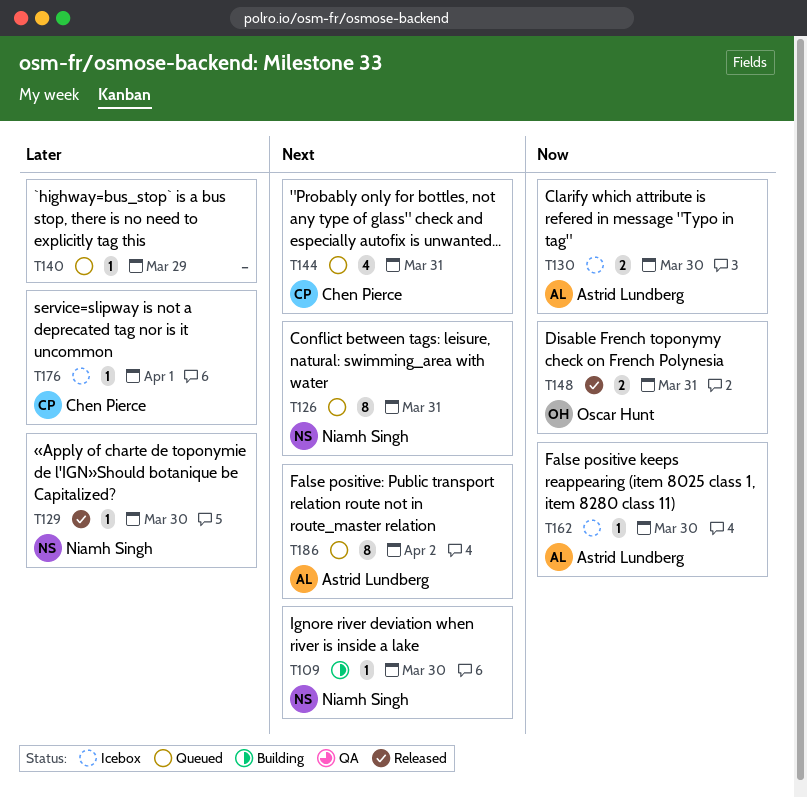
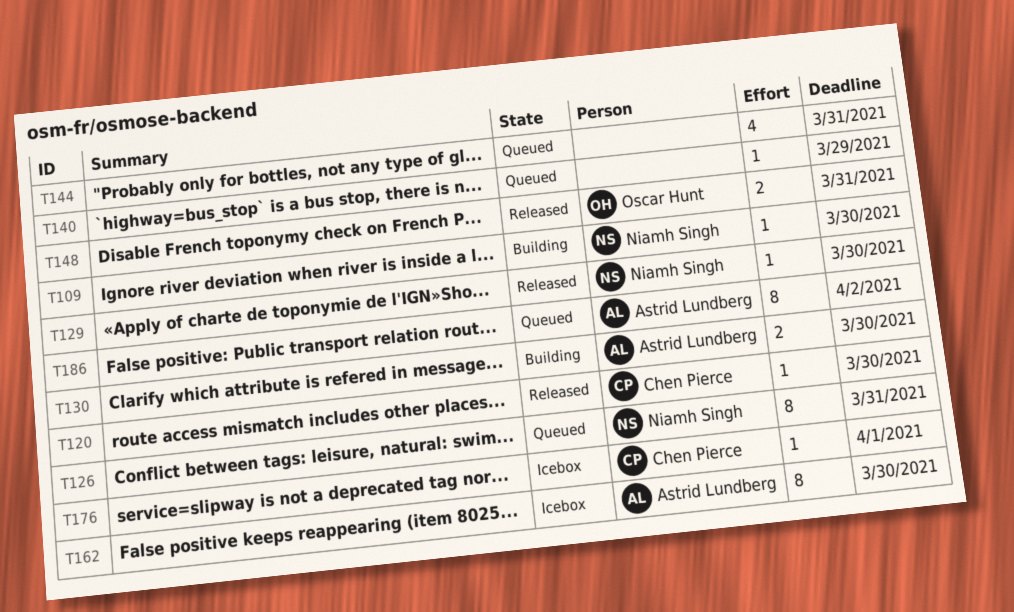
T120: none -> present
T130, status: Icebox -> Building
T144, owner: Chen Pierce -> none
T162, estimate: 1 -> 8

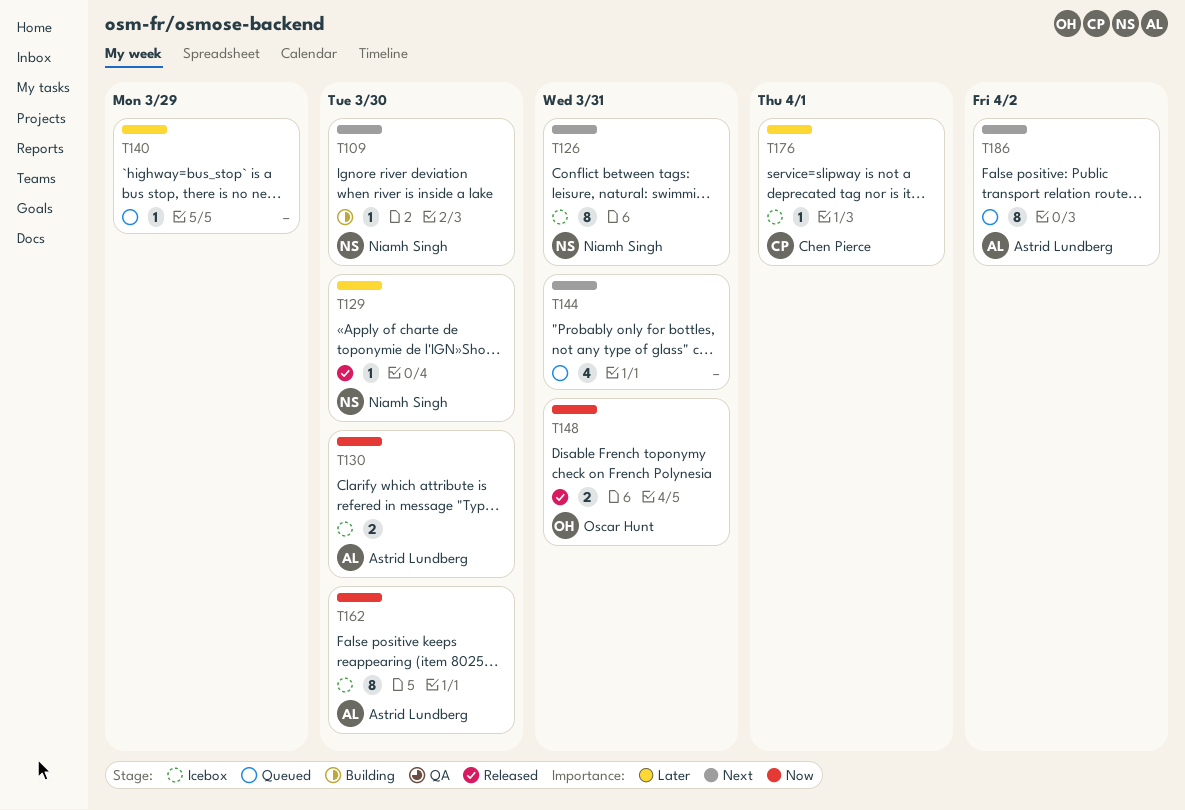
T120: present -> none
T126, status: Queued -> Icebox
T130, status: Building -> Icebox

